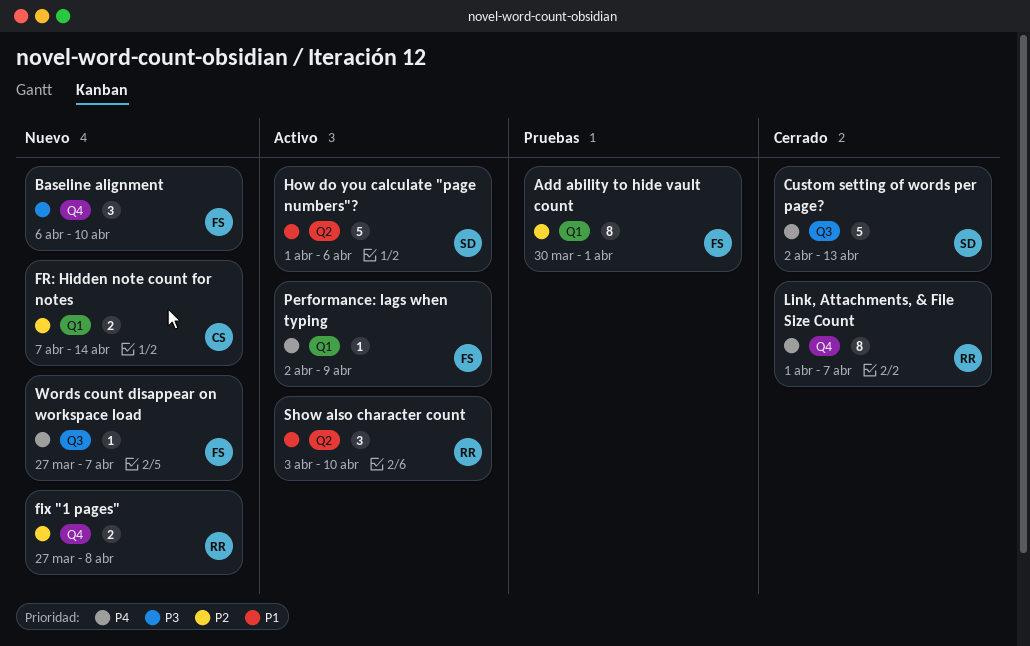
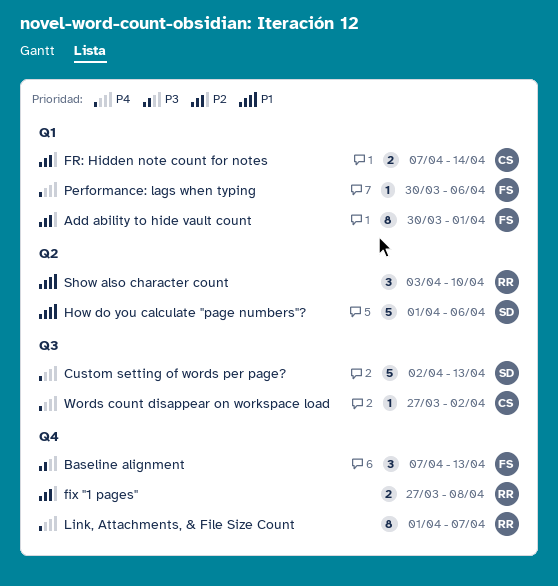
Baseline alignment, start: Apr 6 -> Apr 7
Baseline alignment, due: Apr 10 -> Apr 13
Performance: lags when typing, start: Apr 2 -> Mar 30
Performance: lags when typing, due: Apr 9 -> Apr 6
Words count disappear on workspace load, owner: FS -> CS
Words count disappear on workspace load, due: Apr 7 -> Apr 2

